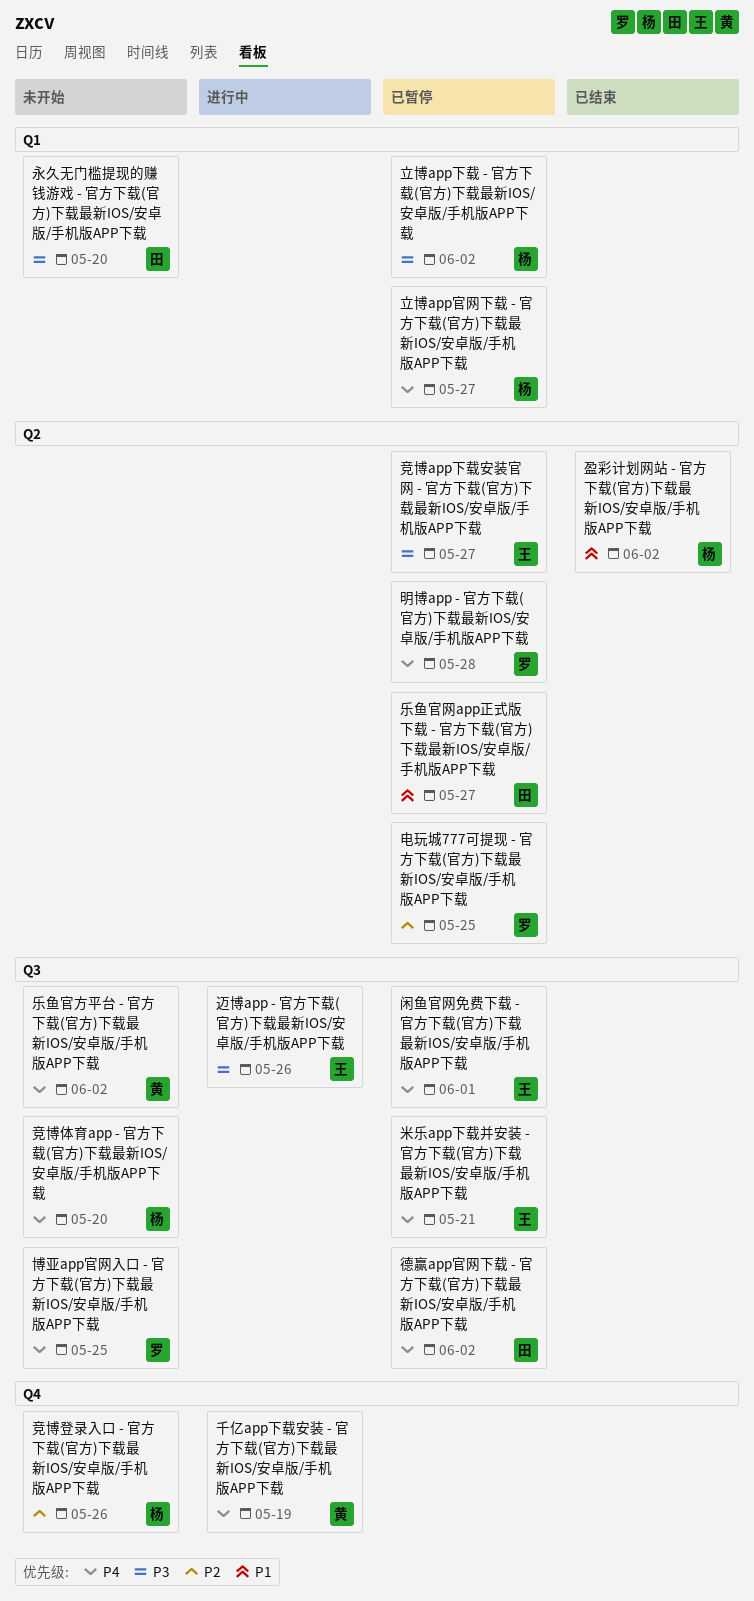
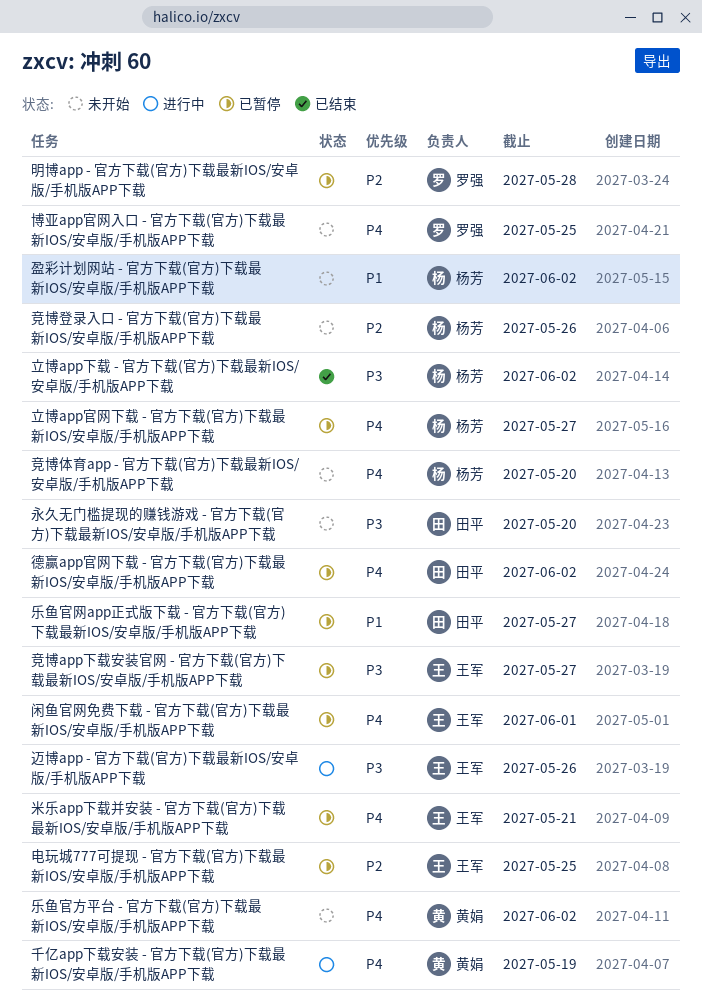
明博app - 官方下载(官方)下载最新IOS/安卓版/手机版APP下载, priority: P4 -> P2
电玩城777可提现 - 官方下载(官方)下载最新IOS/安卓版/手机版APP下载, owner: 罗强 -> 王军
盈彩计划网站 - 官方下载(官方)下载最新IOS/安卓版/手机版APP下载, status: 已结束 -> 未开始
立博app下载 - 官方下载(官方)下载最新IOS/安卓版/手机版APP下载, status: 已暂停 -> 已结束

